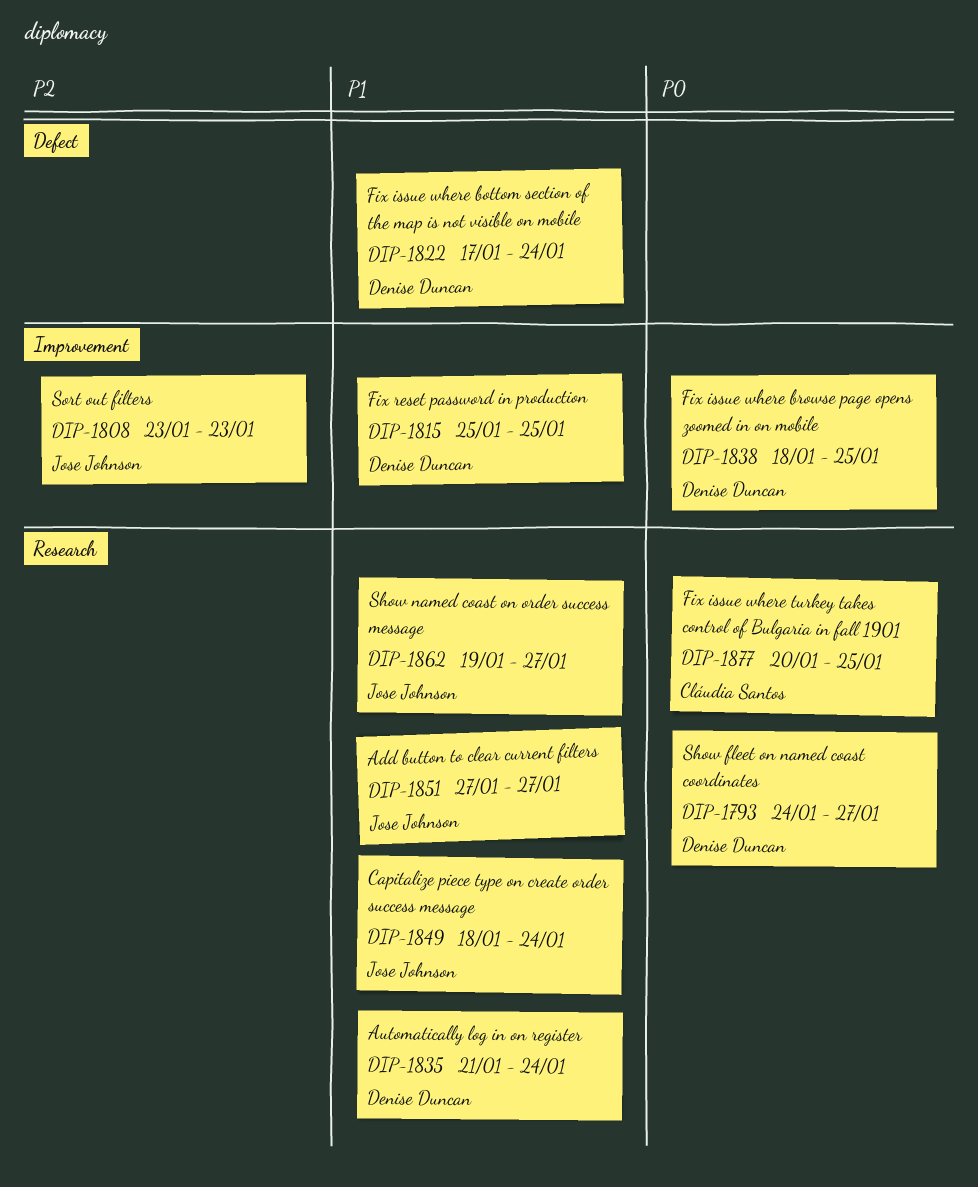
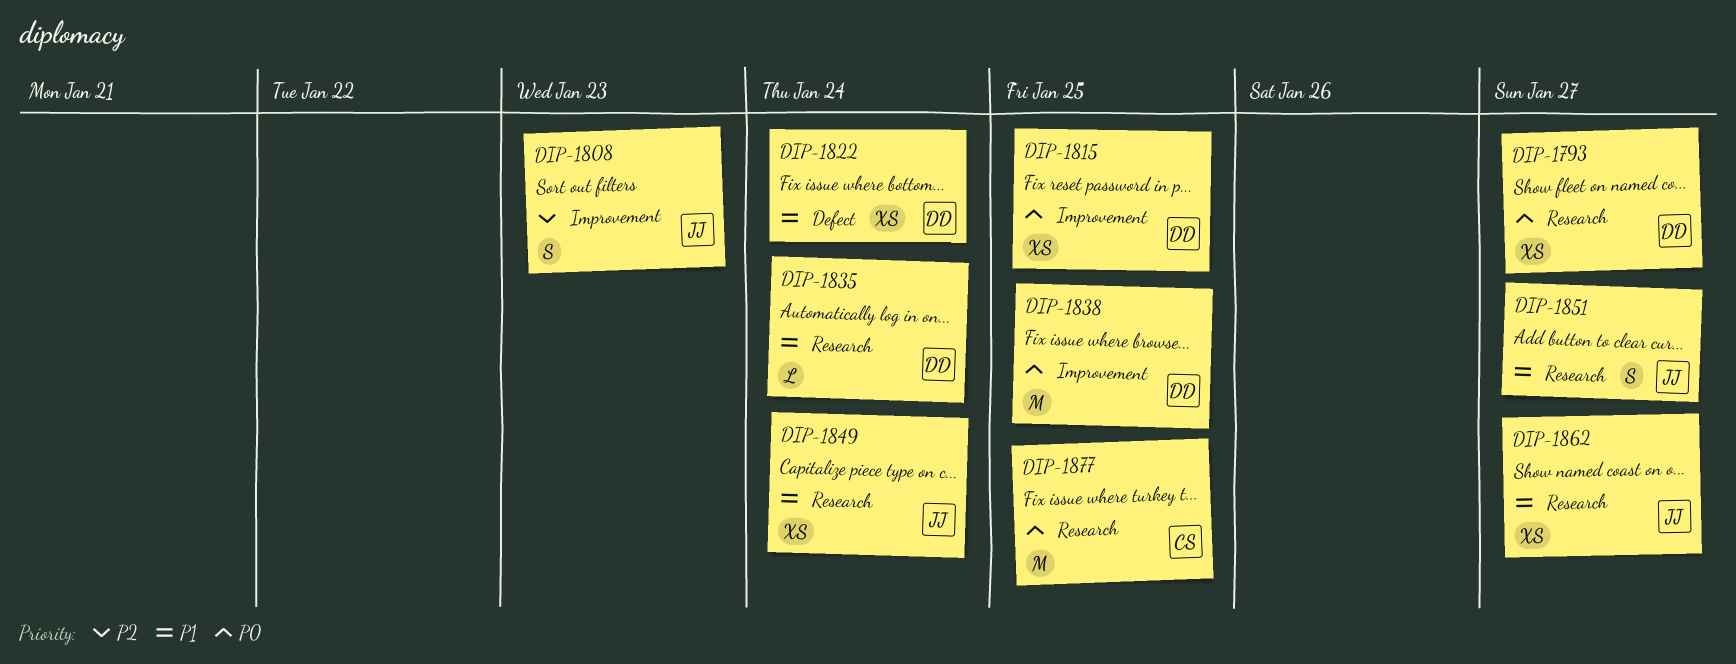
DIP-1815, priority: P1 -> P0

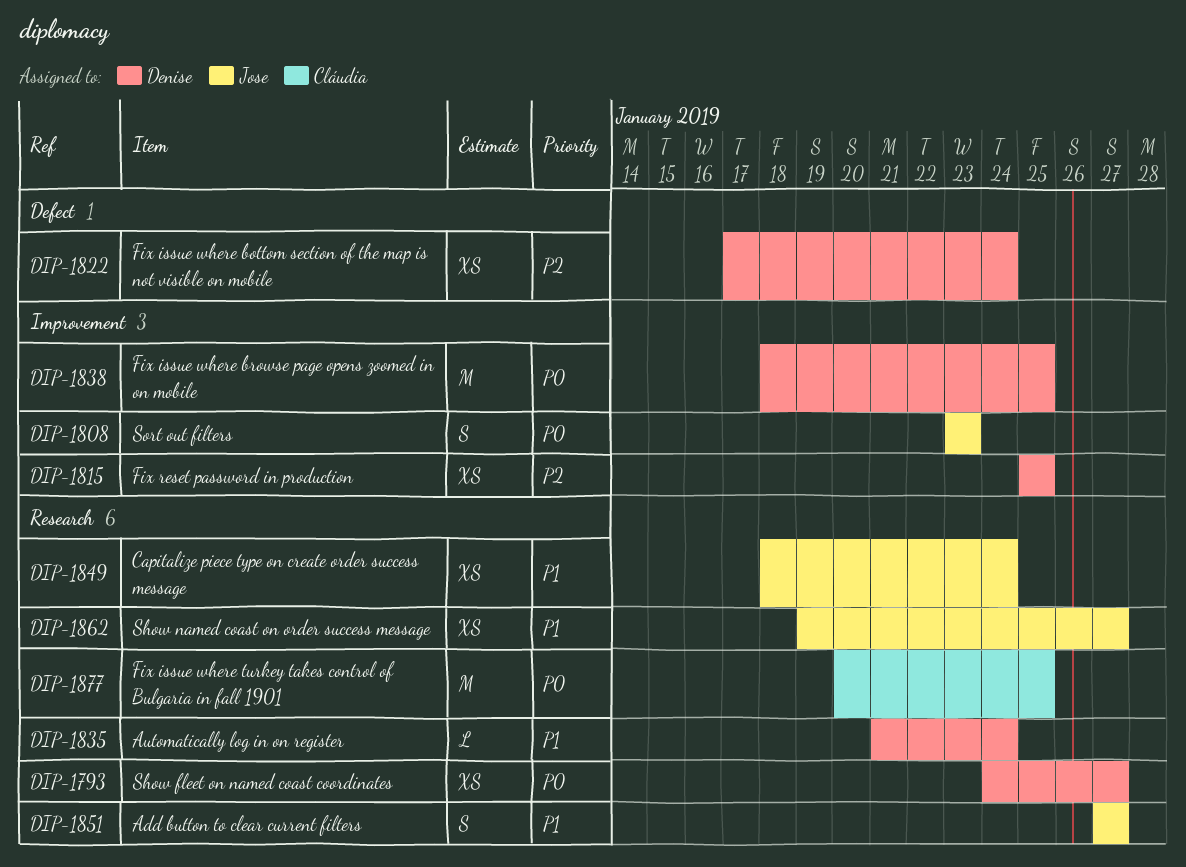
DIP-1808, priority: P2 -> P0
DIP-1815, priority: P0 -> P2
DIP-1822, priority: P1 -> P2

